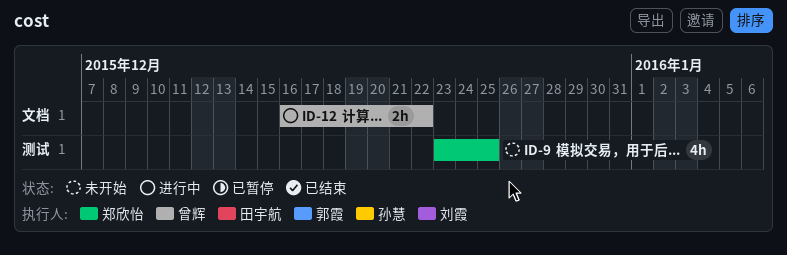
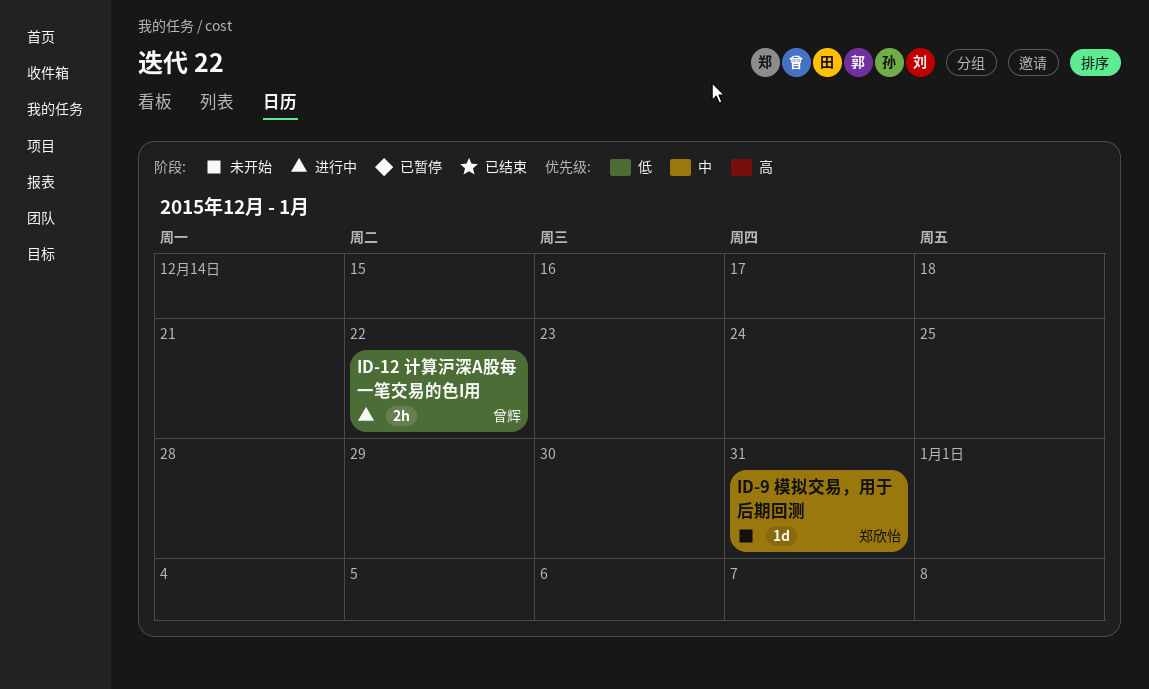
ID-9, estimate: 4h -> 1d
ID-9, due: Dec 25 -> Dec 31

